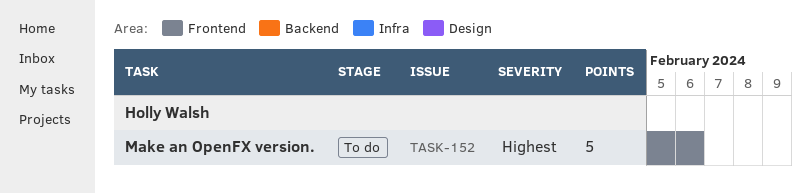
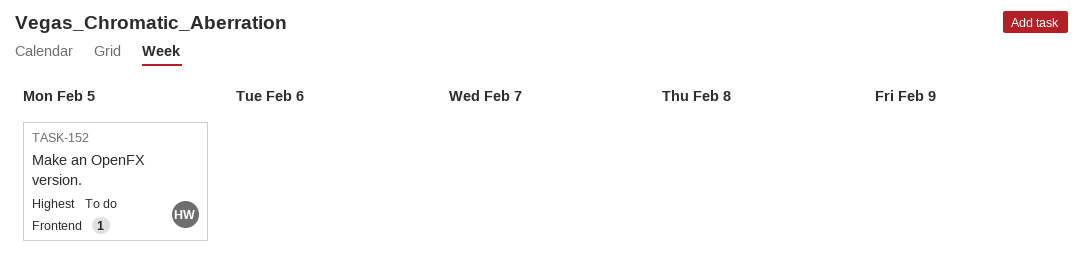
TASK-152, estimate: 5 -> 1
TASK-152, due: Feb 6 -> Feb 5

